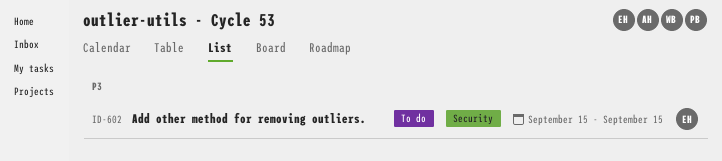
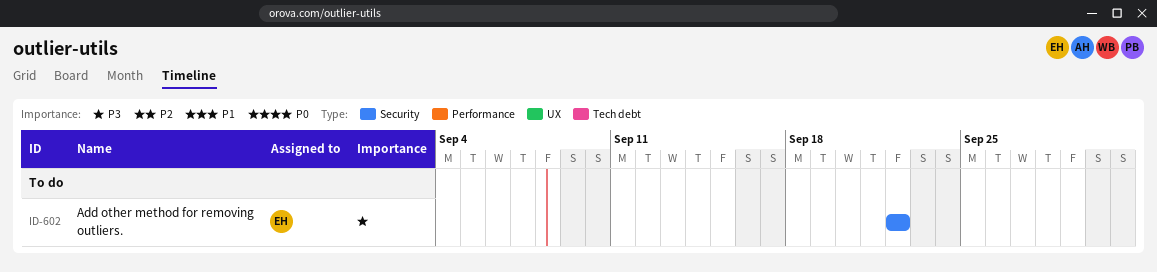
ID-602, start: Sep 15 -> Sep 22
ID-602, due: Sep 15 -> Sep 22

